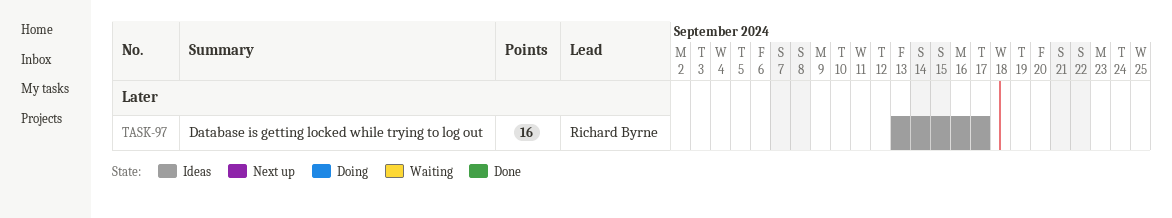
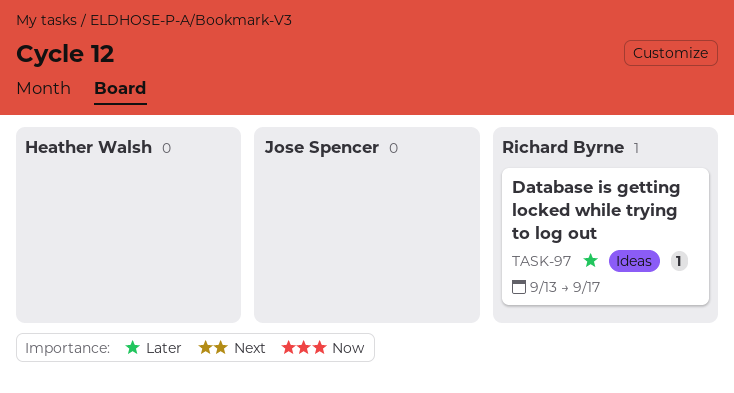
TASK-97, estimate: 16 -> 1

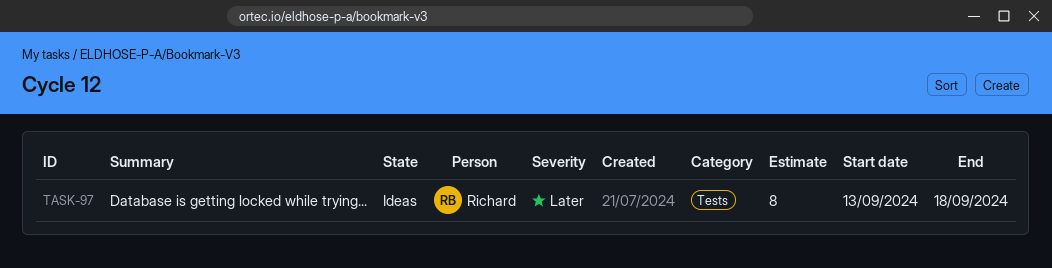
TASK-97, estimate: 1 -> 8
TASK-97, due: Sep 17 -> Sep 18

